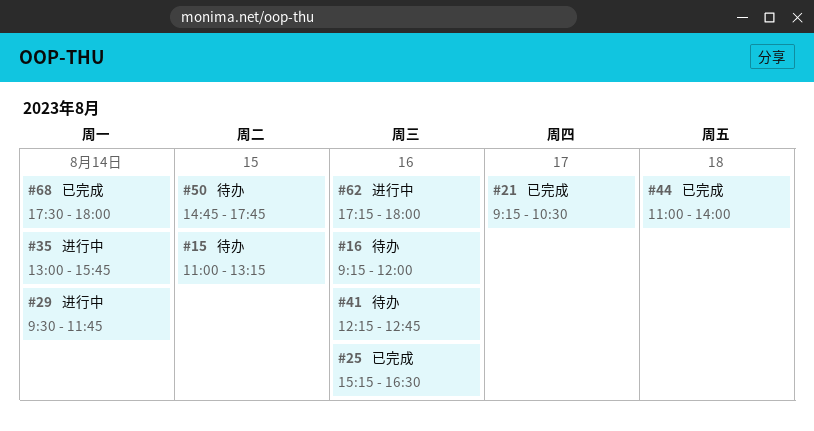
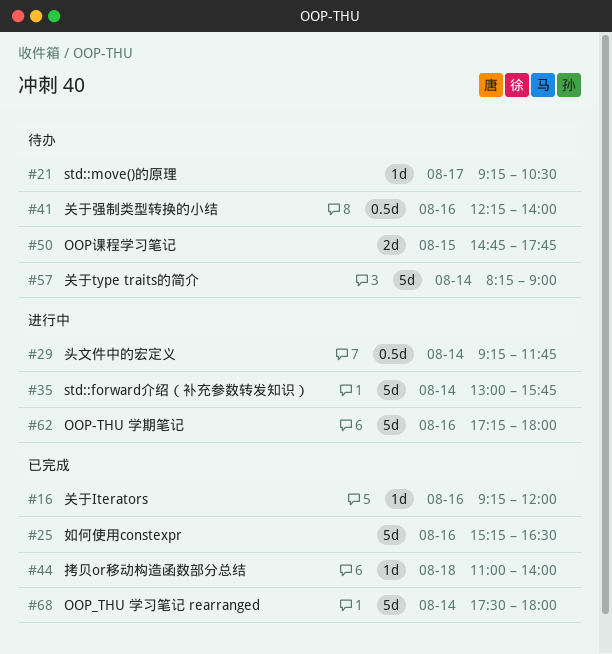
#15: present -> none
#16, status: 待办 -> 已完成
#21, status: 已完成 -> 待办
#29, begins: 09:30 -> 09:15
#41, ends: 12:45 -> 14:00
#57: none -> present

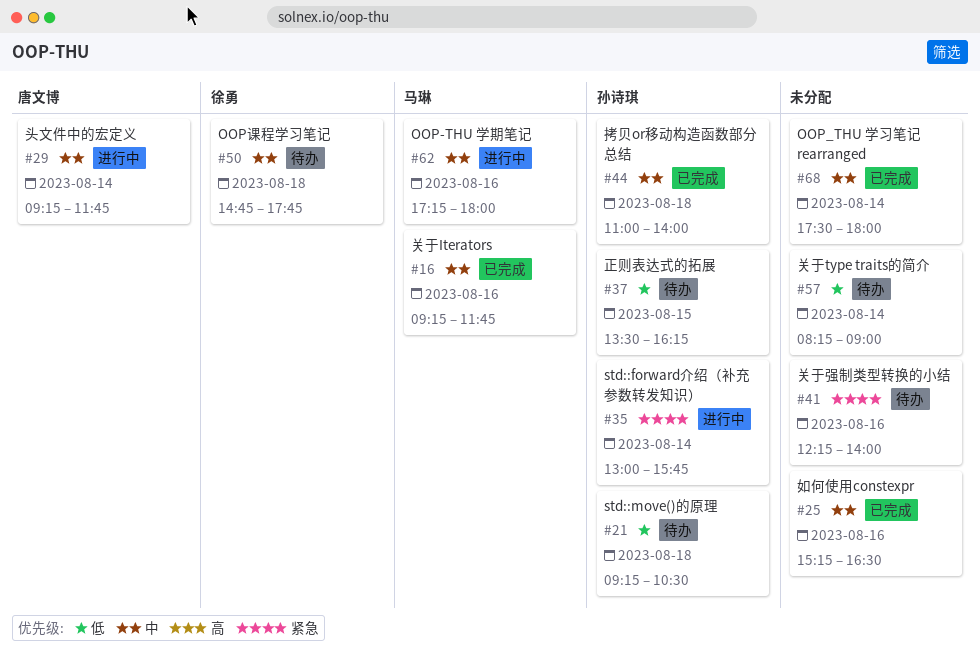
#16, ends: 12:00 -> 11:45
#21, day: Aug 17 -> Aug 18
#37: none -> present
#50, day: Aug 15 -> Aug 18

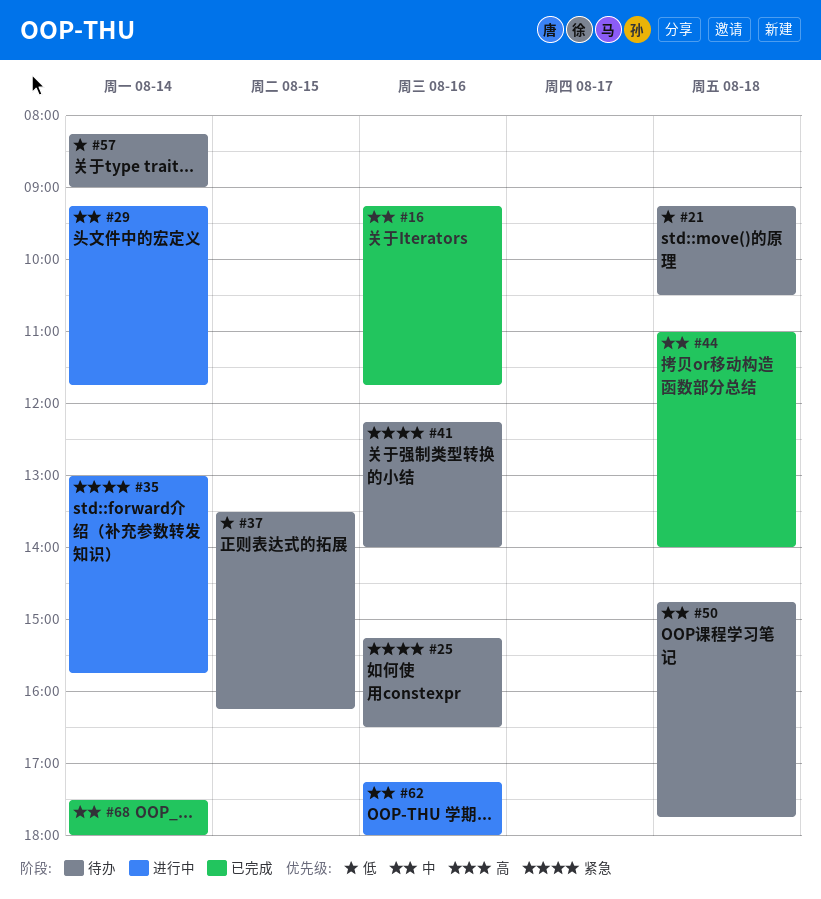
#25, status: 已完成 -> 待办
#25, priority: 中 -> 紧急

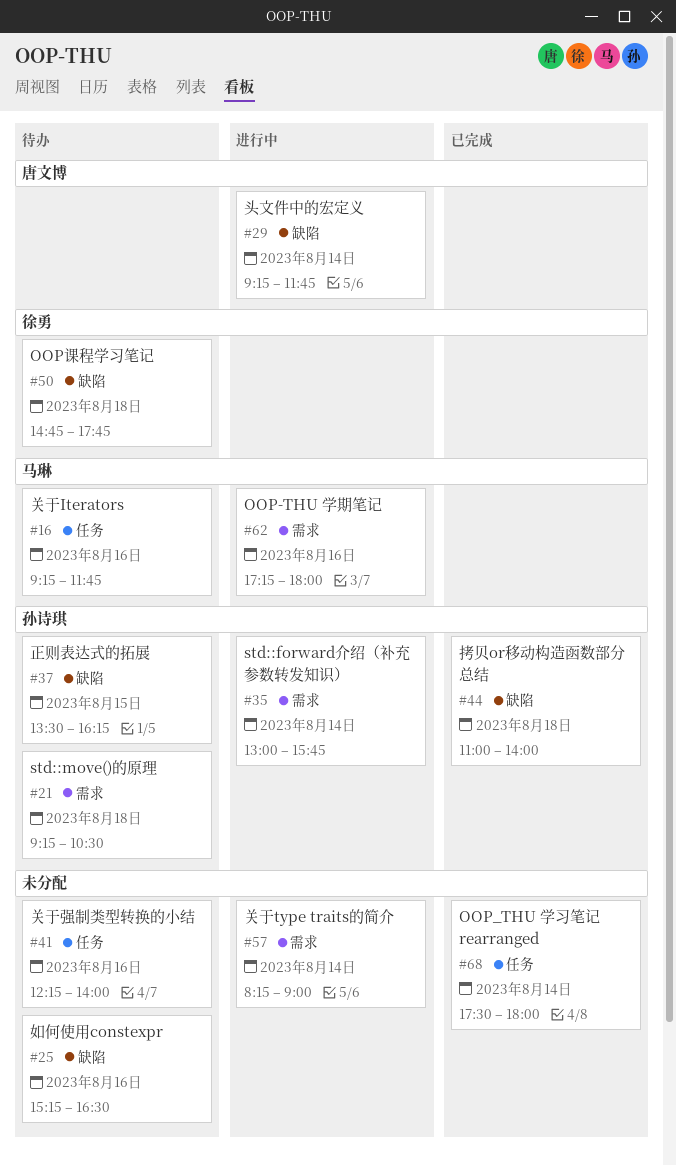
#16, status: 已完成 -> 待办
#57, status: 待办 -> 进行中

